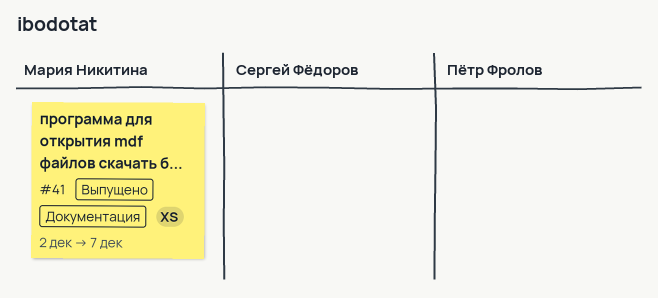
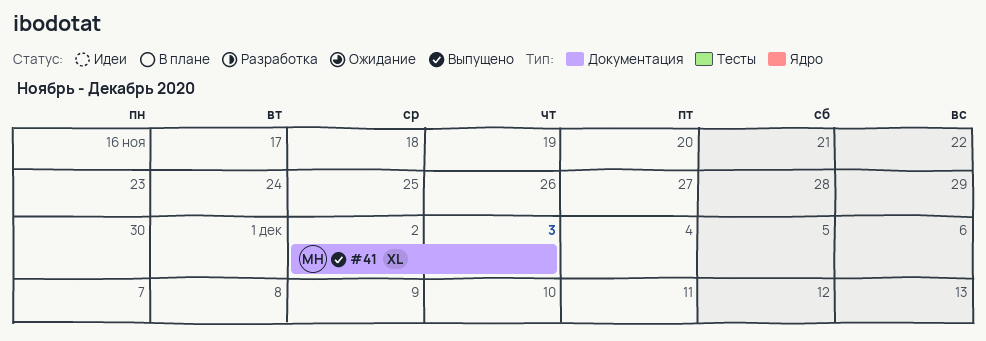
#41, estimate: XS -> XL
#41, due: Dec 7 -> Dec 3

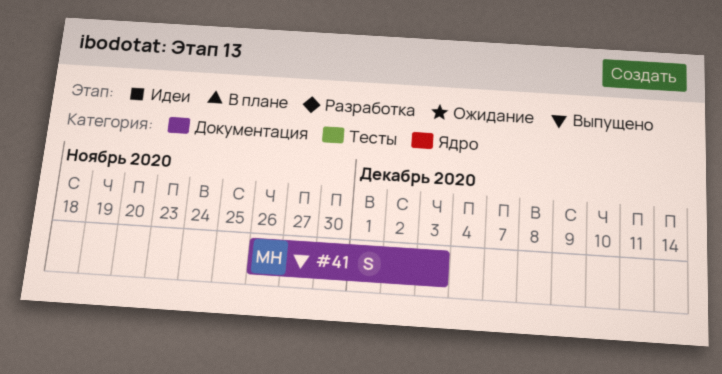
#41, estimate: XL -> S
#41, start: Dec 2 -> Nov 26

